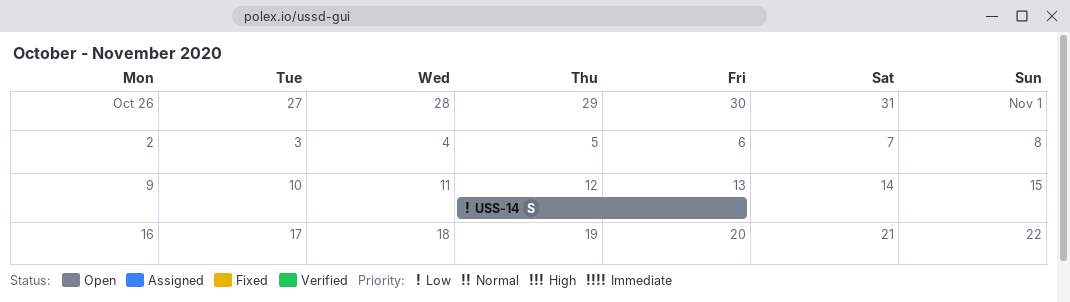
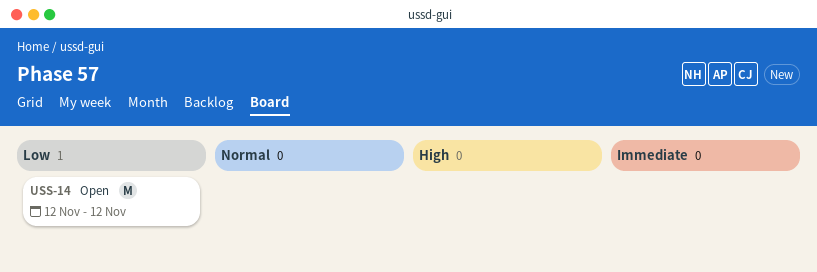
USS-14, estimate: S -> M
USS-14, due: Nov 13 -> Nov 12

